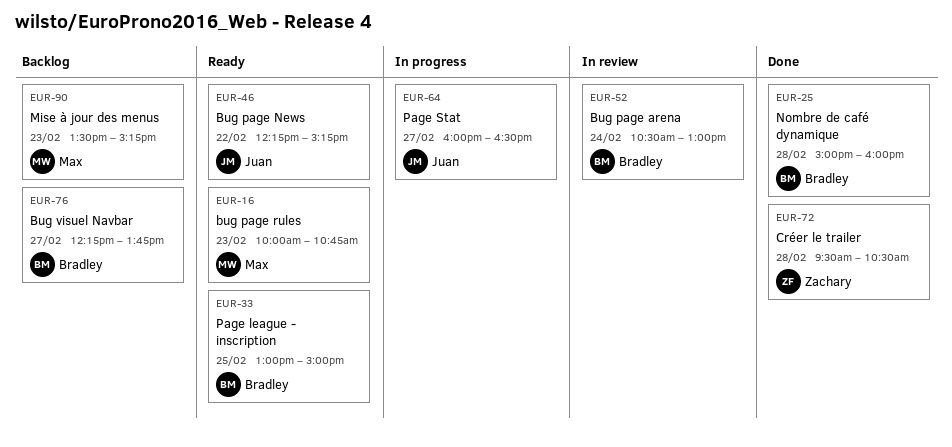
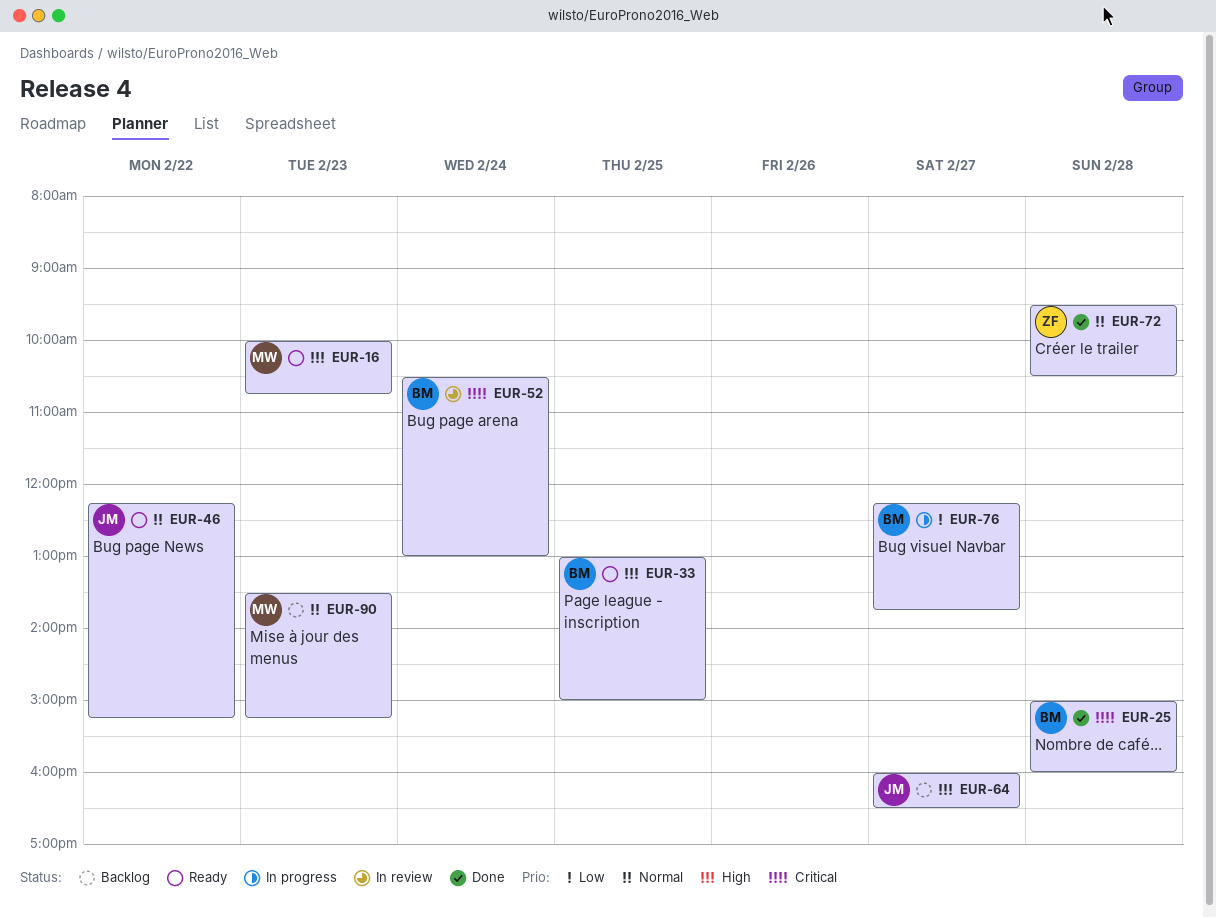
EUR-64, status: In progress -> Backlog
EUR-76, status: Backlog -> In progress

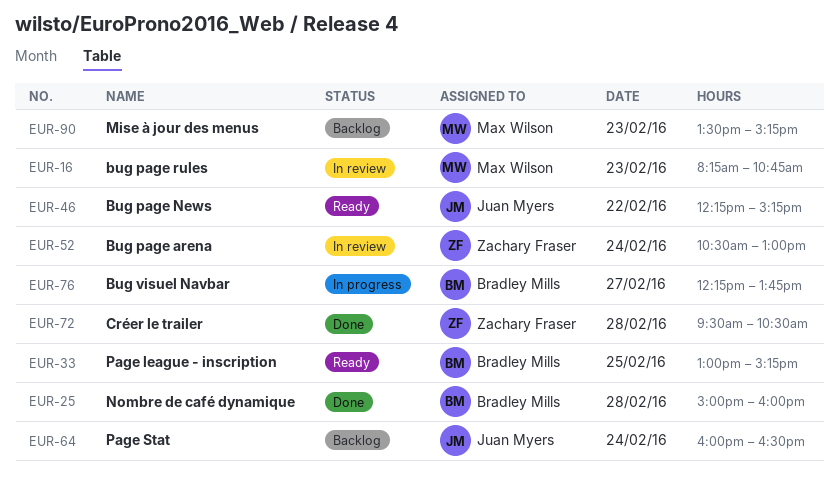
EUR-16, status: Ready -> In review
EUR-16, begins: 10:00 -> 08:15
EUR-33, ends: 15:00 -> 15:15
EUR-52, owner: Bradley Mills -> Zachary Fraser
EUR-64, day: Feb 27 -> Feb 24

